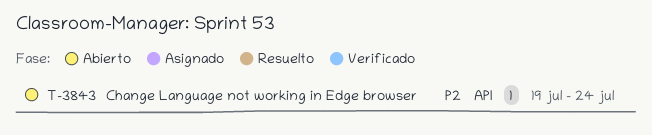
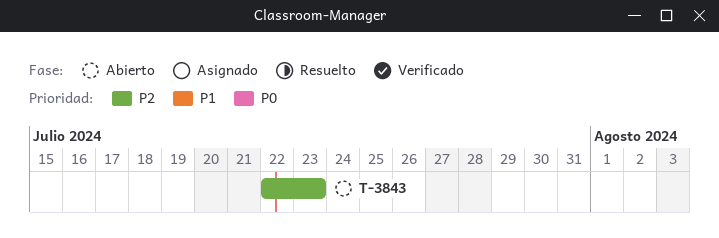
T-3843, start: Jul 19 -> Jul 22
T-3843, due: Jul 24 -> Jul 23

